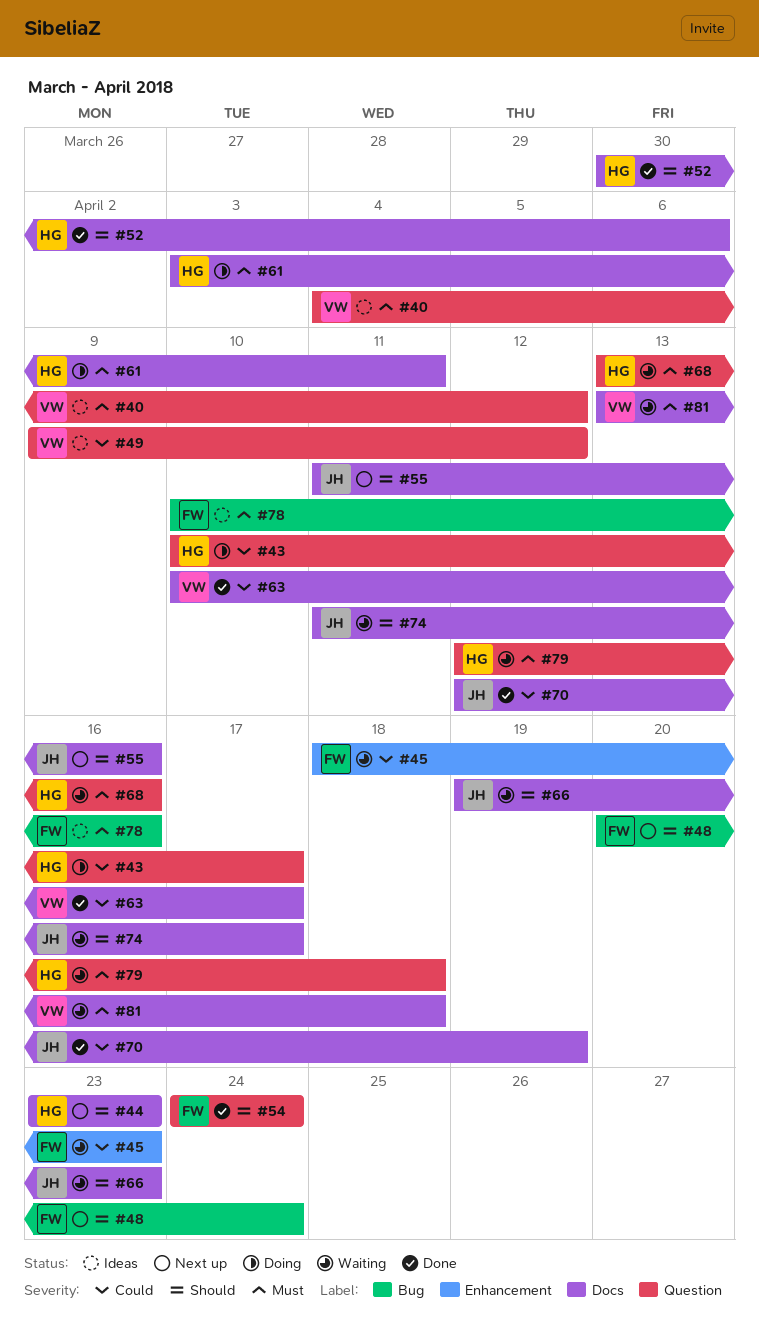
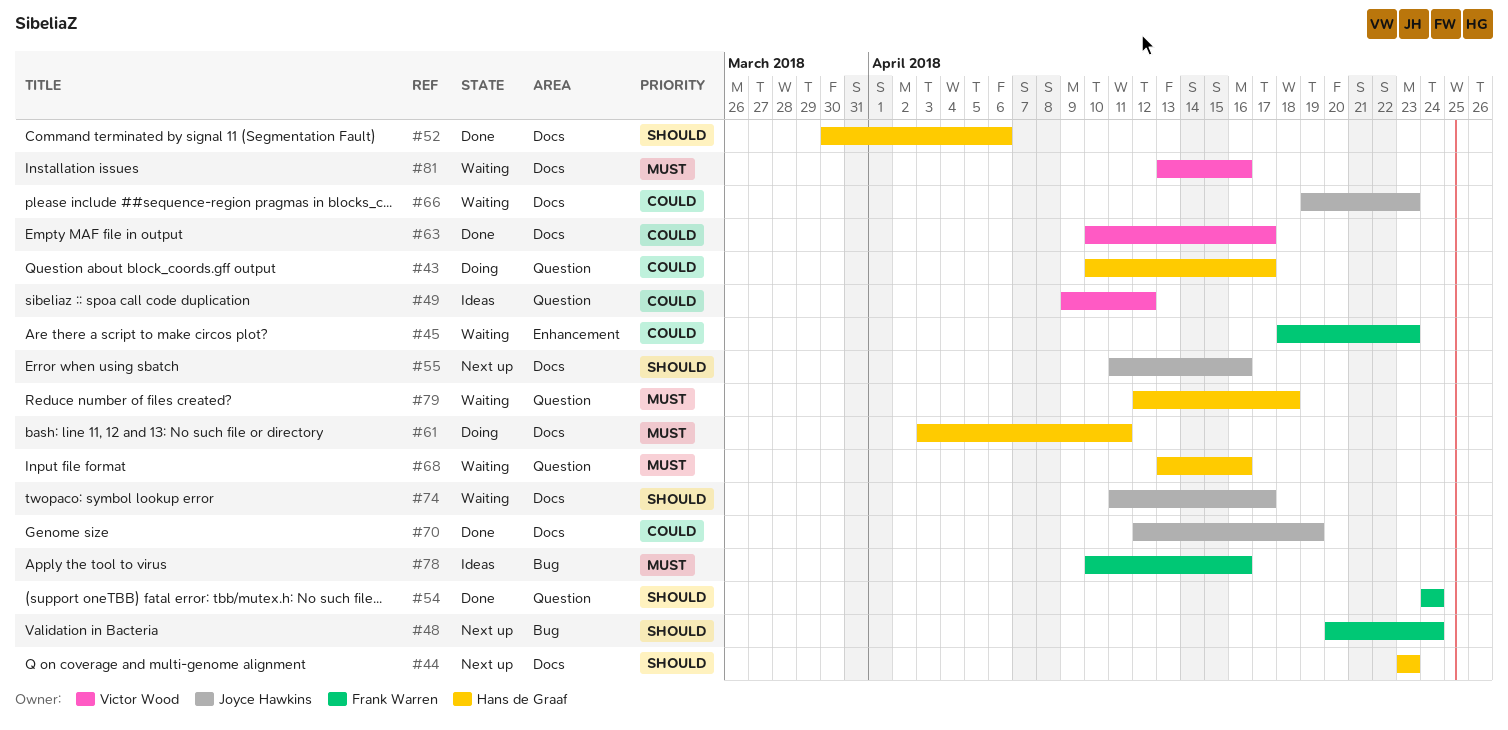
#40: present -> none
#66, priority: Should -> Could
#81, due: Apr 18 -> Apr 16

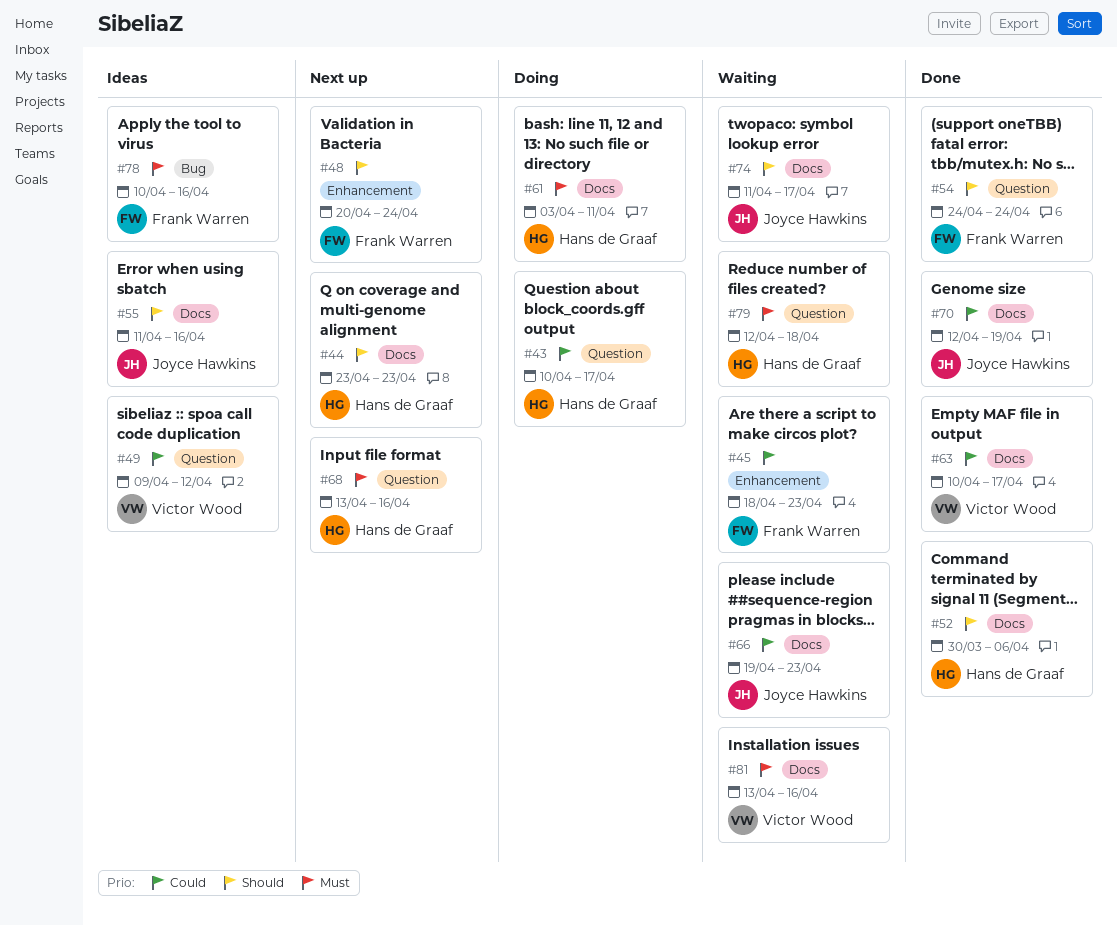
#48, label: Bug -> Enhancement
#55, status: Next up -> Ideas
#68, status: Waiting -> Next up

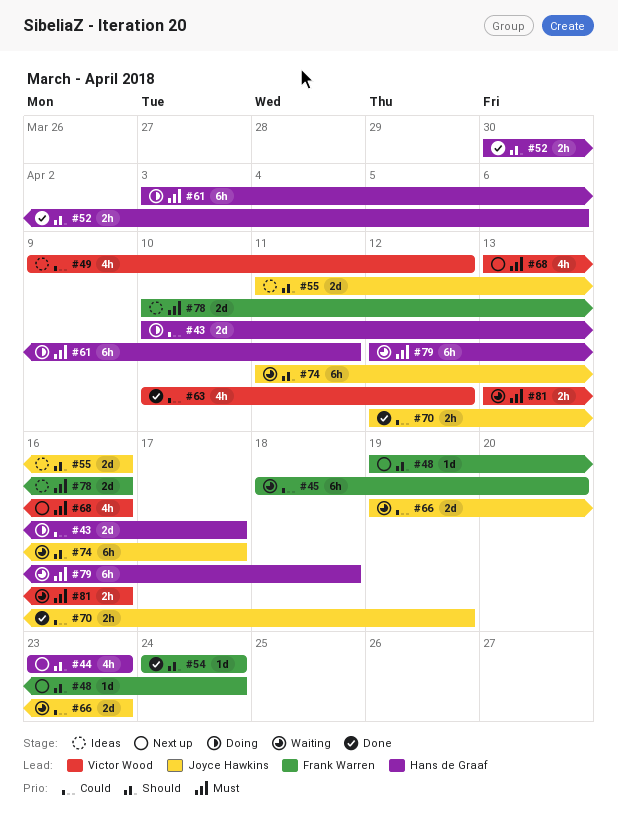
#45, due: Apr 23 -> Apr 20
#48, start: Apr 20 -> Apr 19
#63, due: Apr 17 -> Apr 12
#68, owner: Hans de Graaf -> Victor Wood

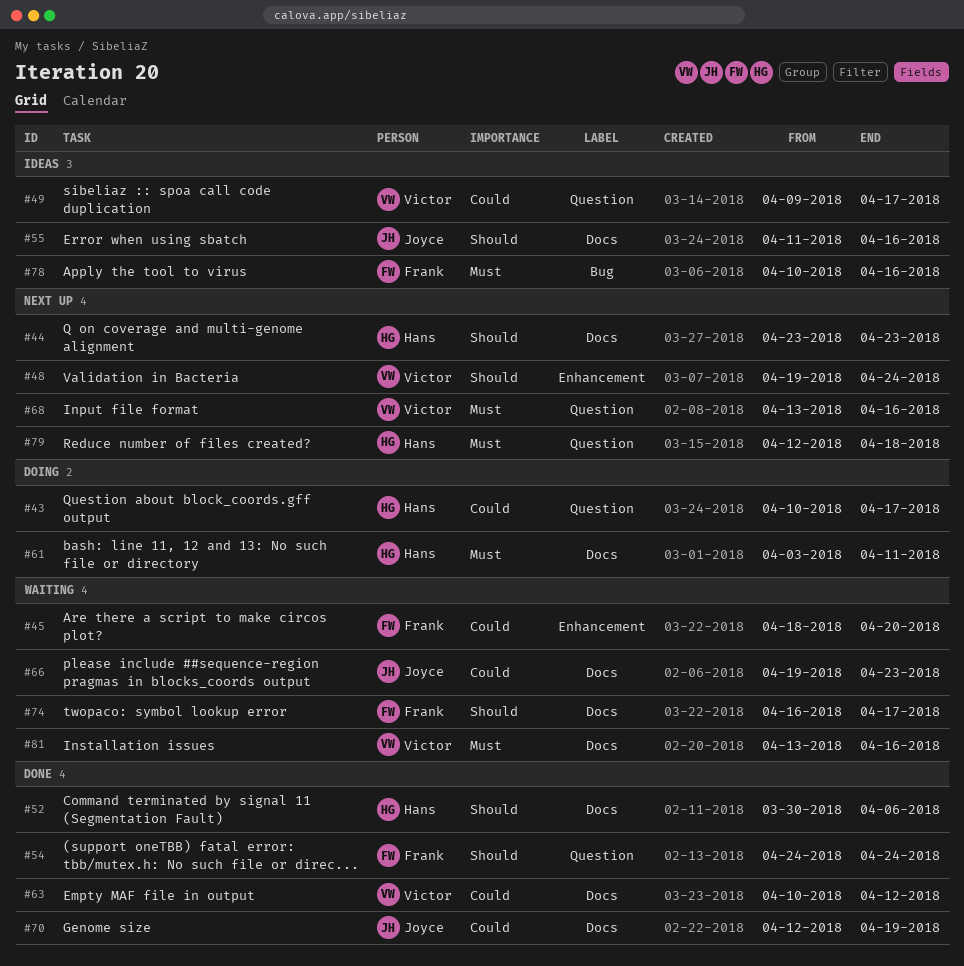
#48, owner: Frank Warren -> Victor Wood
#49, due: Apr 12 -> Apr 17
#74, owner: Joyce Hawkins -> Frank Warren
#74, start: Apr 11 -> Apr 16
#79, status: Waiting -> Next up

